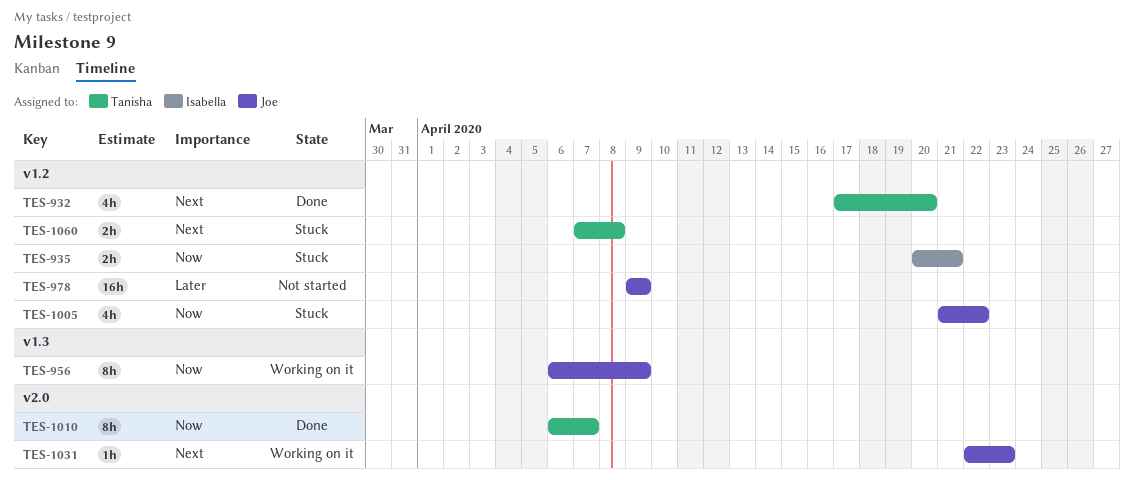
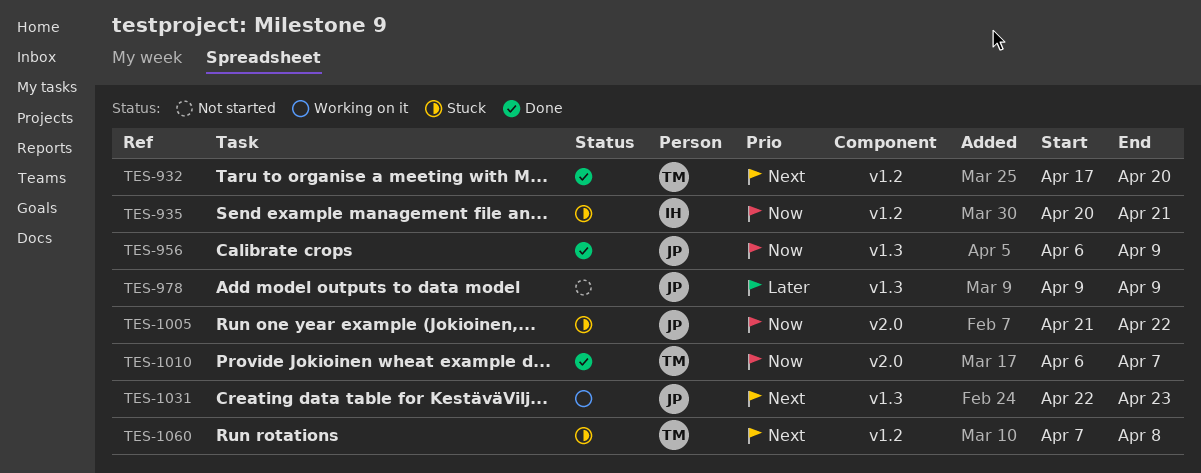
TES-956, status: Working on it -> Done
TES-978, label: v1.2 -> v1.3
TES-1005, label: v1.2 -> v2.0
TES-1031, label: v2.0 -> v1.3

